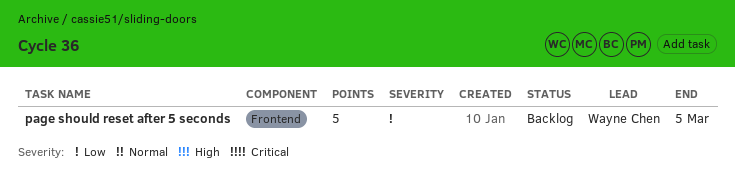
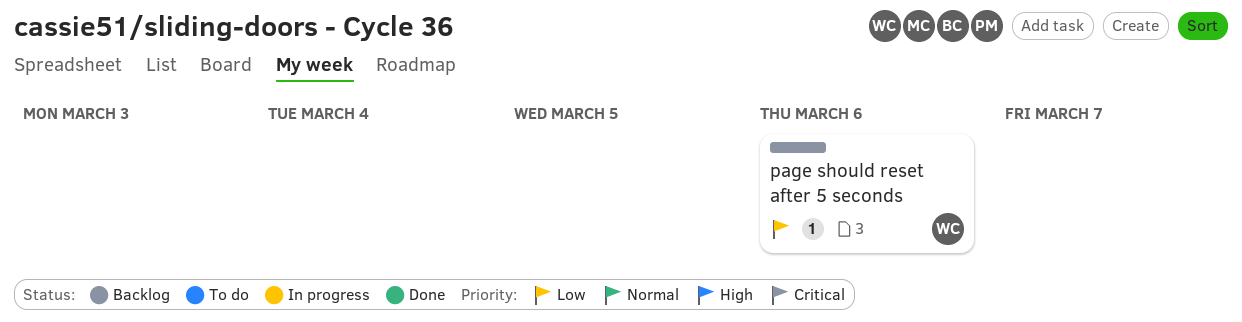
page should reset after 5 seconds, estimate: 5 -> 1
page should reset after 5 seconds, due: Mar 5 -> Mar 6

